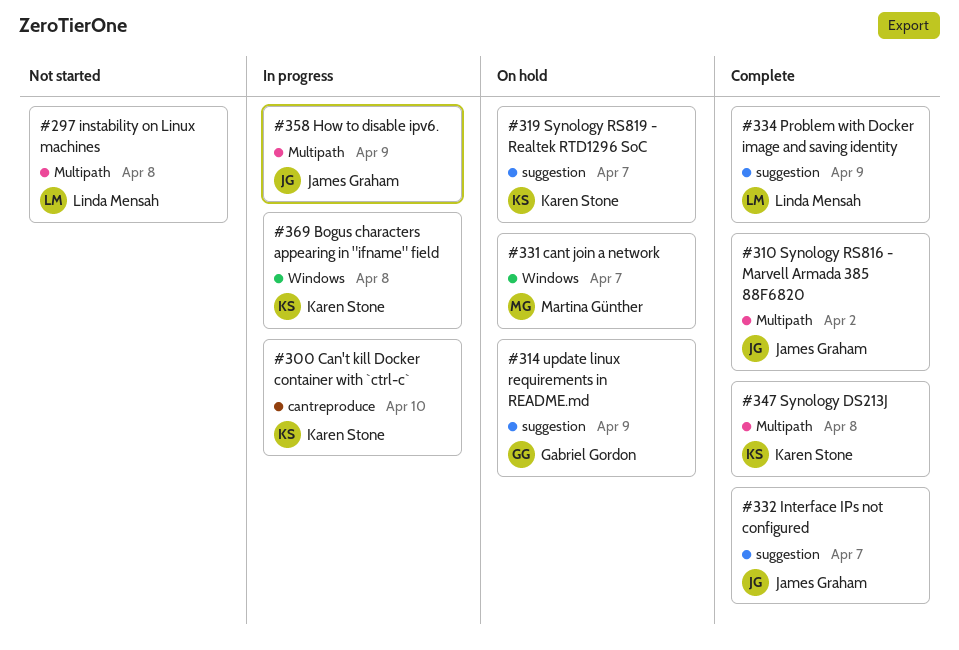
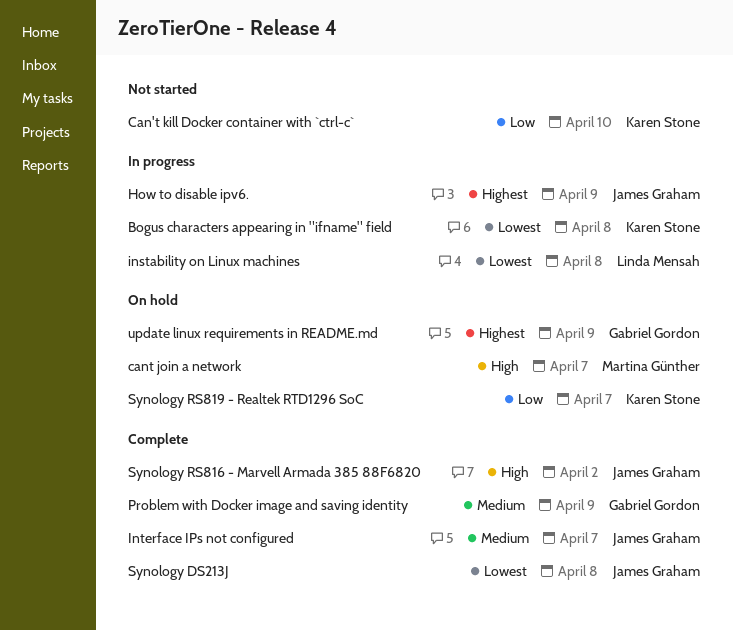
Can't kill Docker container with `ctrl-c`, status: In progress -> Not started
instability on Linux machines, status: Not started -> In progress
Problem with Docker image and saving identity, owner: Linda Mensah -> Gabriel Gordon
Synology DS213J, owner: Karen Stone -> James Graham

